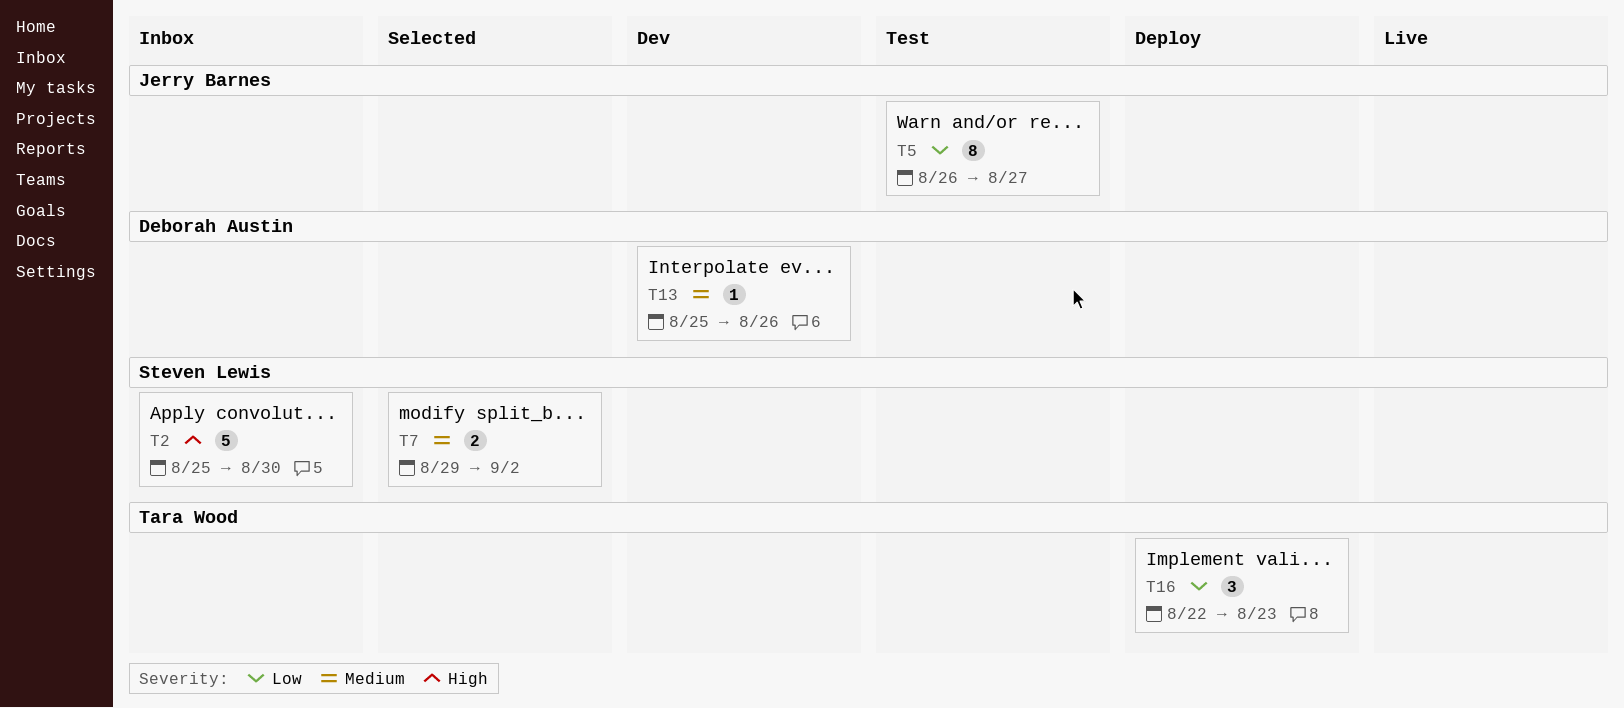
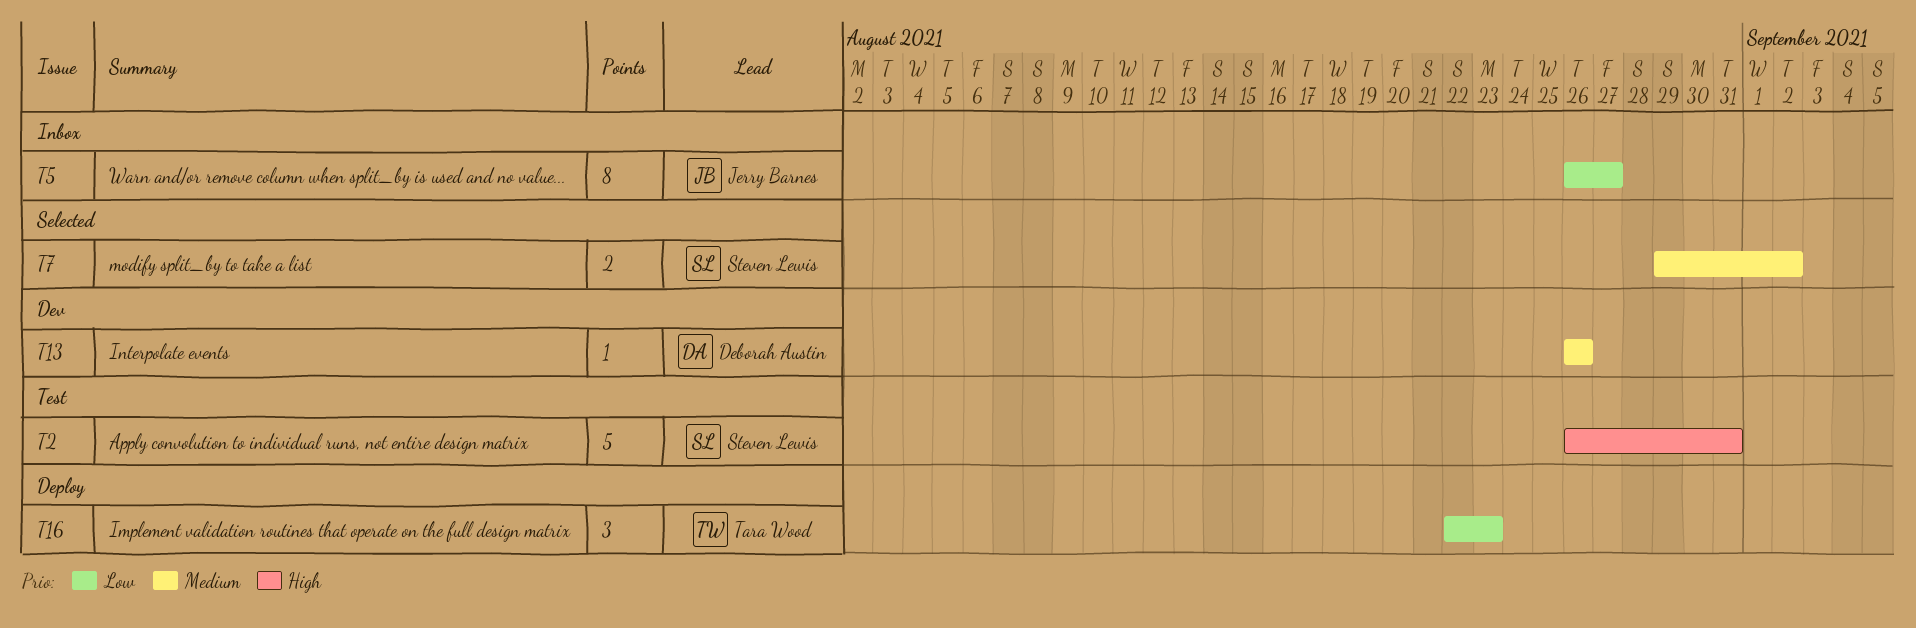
T2, status: Inbox -> Test
T2, start: Aug 25 -> Aug 26
T2, due: Aug 30 -> Aug 31
T5, status: Test -> Inbox
T13, start: Aug 25 -> Aug 26

